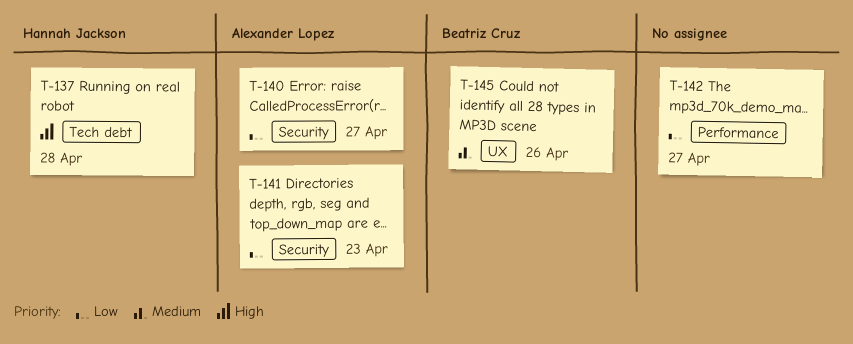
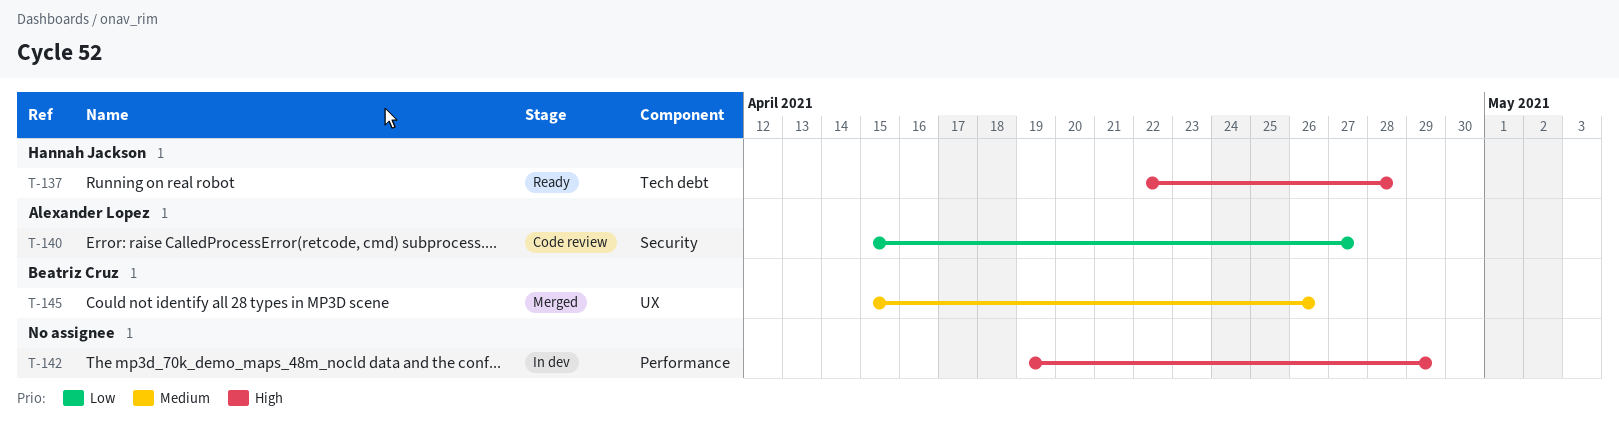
T-141: present -> none
T-142, priority: Low -> High
T-142, due: Apr 27 -> Apr 29

